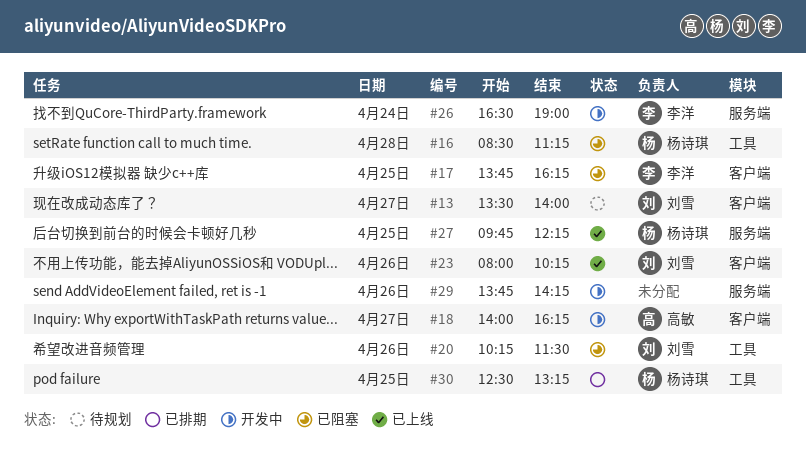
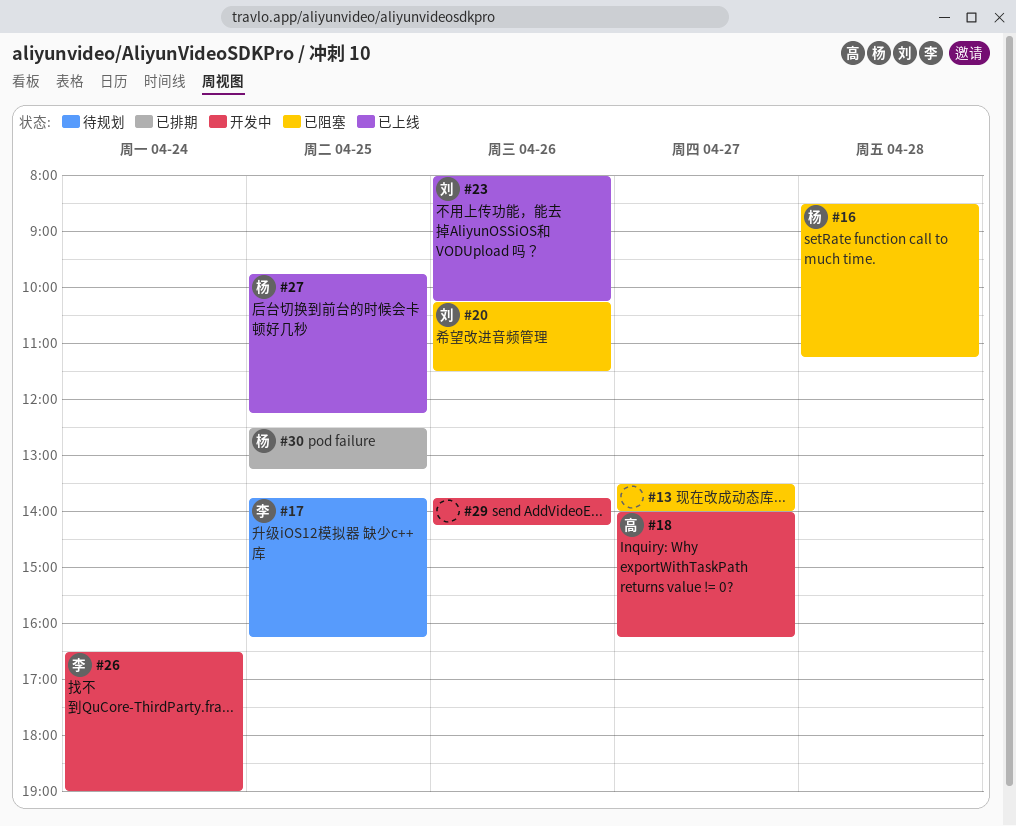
#13, status: 待规划 -> 已阻塞
#13, owner: 刘雪 -> none
#17, status: 已阻塞 -> 待规划

